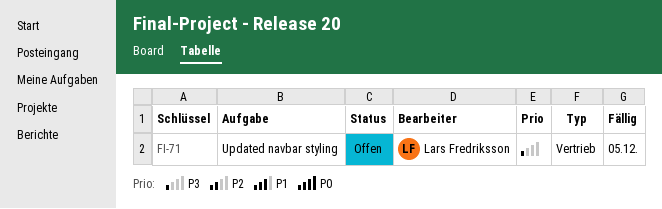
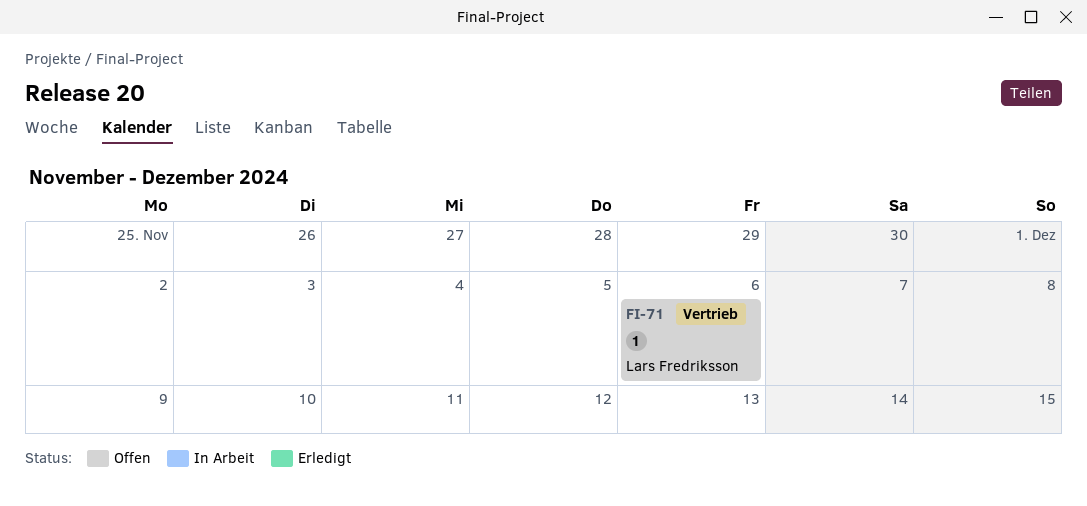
FI-71, due: Dec 5 -> Dec 6

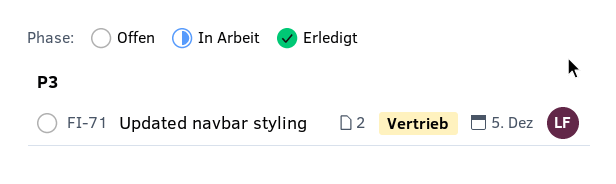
FI-71, due: Dec 6 -> Dec 5

